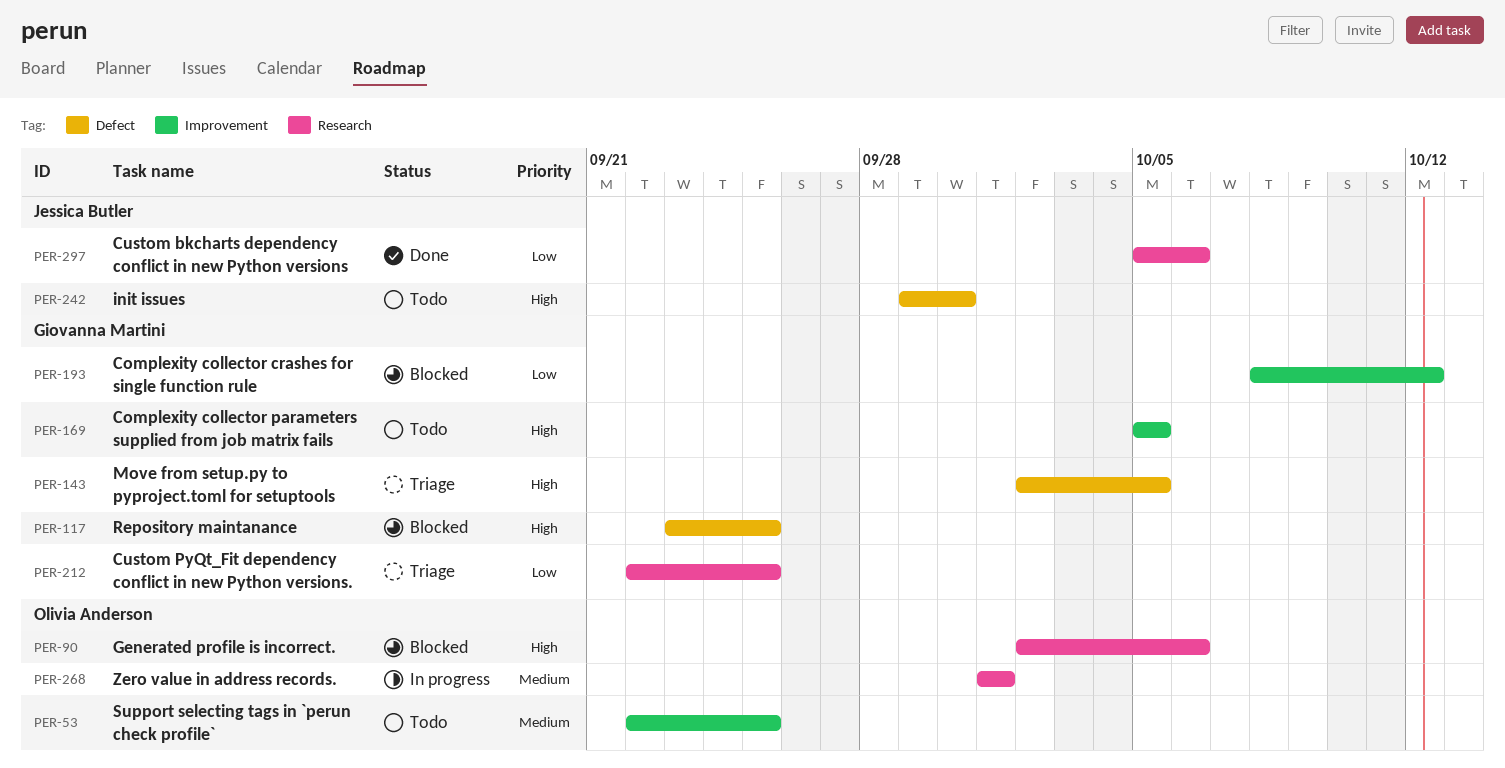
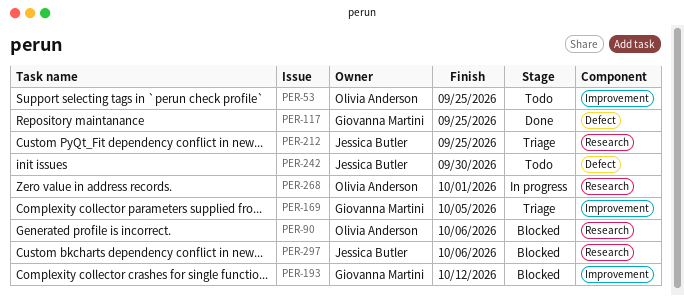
PER-117, status: Blocked -> Done
PER-143: present -> none
PER-169, status: Todo -> Triage
PER-212, owner: Giovanna Martini -> Jessica Butler
PER-297, status: Done -> Blocked

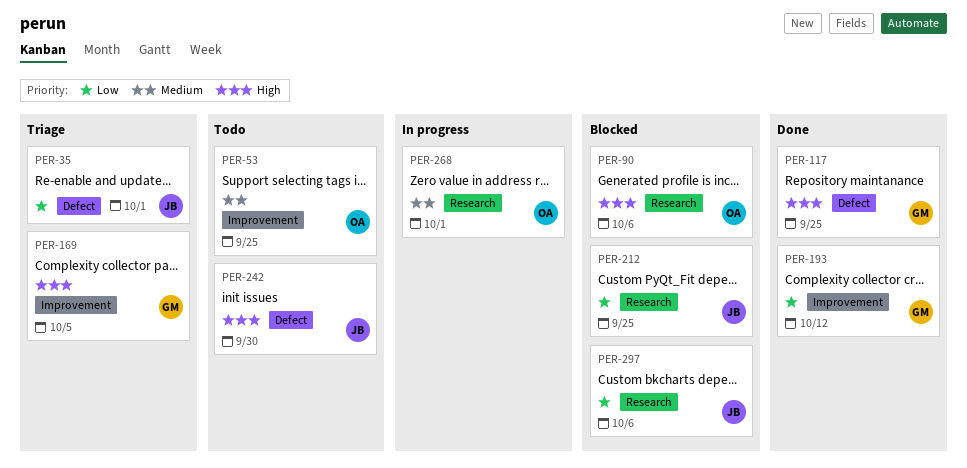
PER-35: none -> present
PER-193, status: Blocked -> Done
PER-212, status: Triage -> Blocked

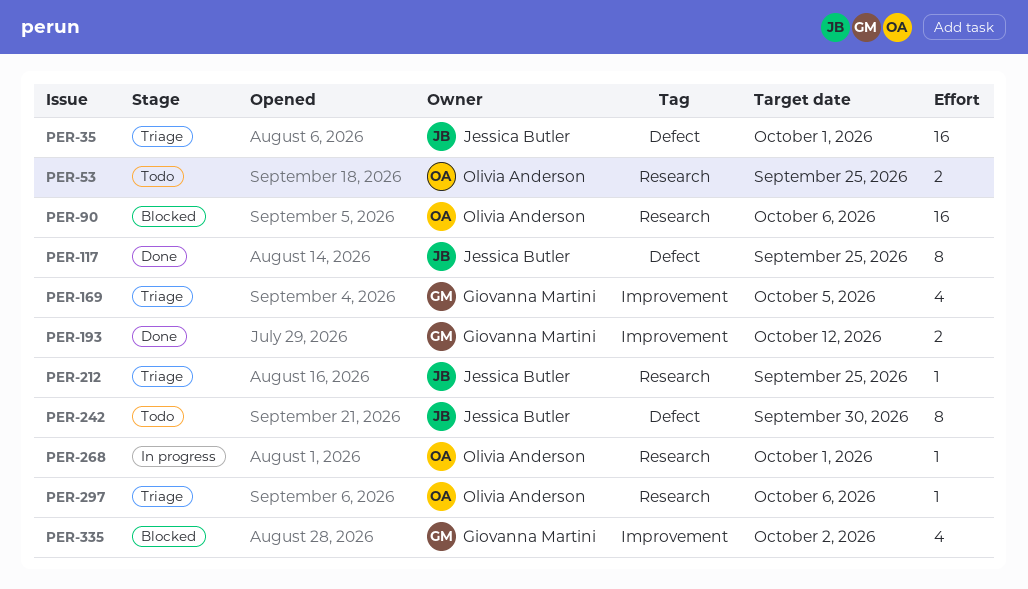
PER-53, label: Improvement -> Research
PER-117, owner: Giovanna Martini -> Jessica Butler
PER-212, status: Blocked -> Triage
PER-297, status: Blocked -> Triage
PER-297, owner: Jessica Butler -> Olivia Anderson
PER-335: none -> present

